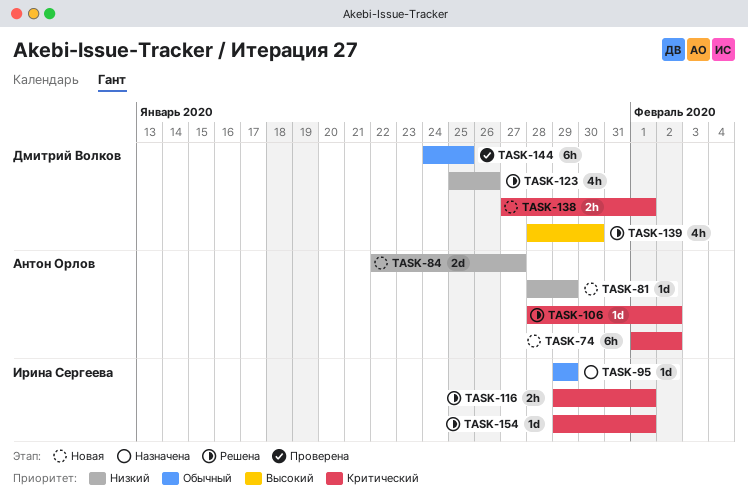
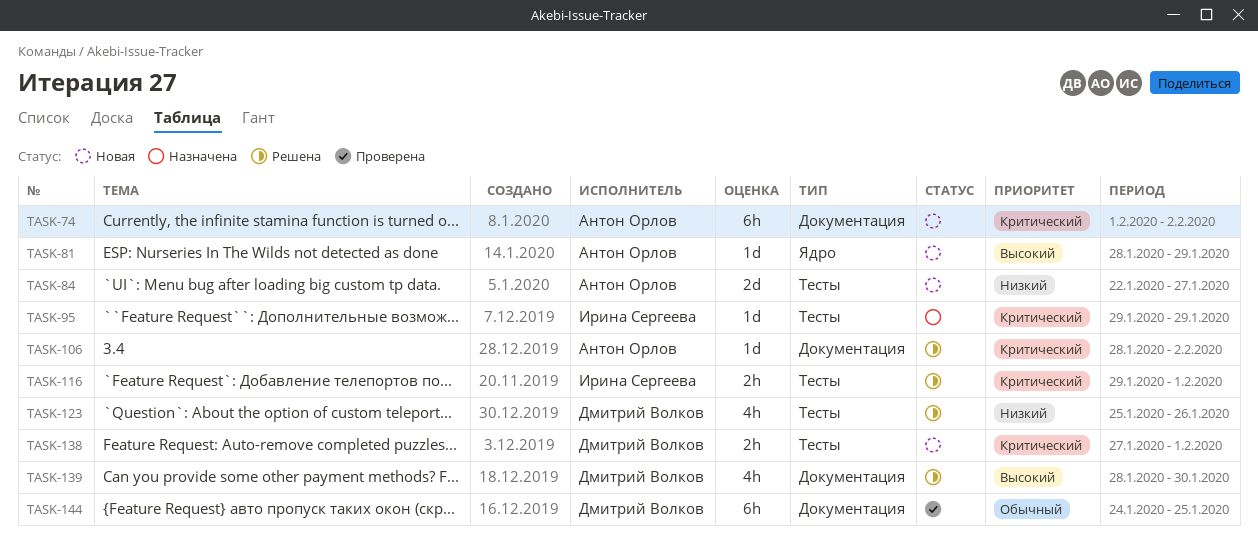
TASK-81, priority: Низкий -> Высокий
TASK-95, priority: Обычный -> Критический
TASK-154: present -> none

